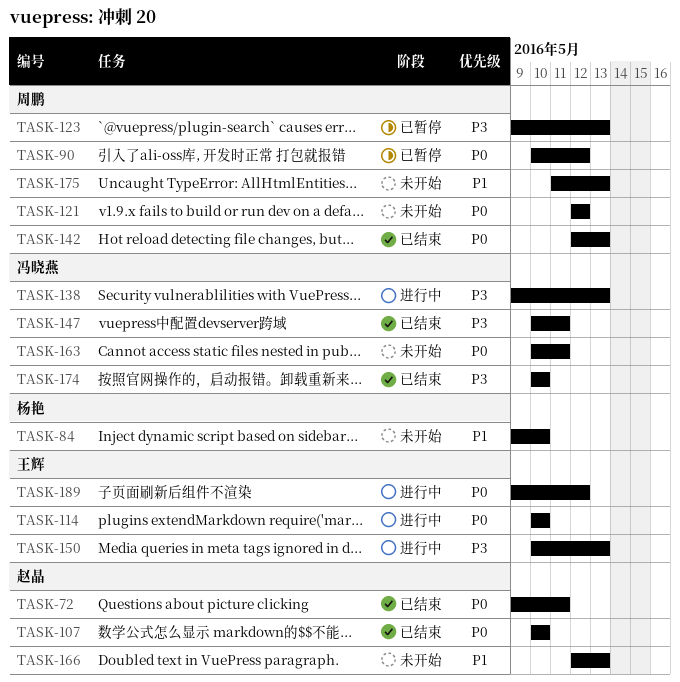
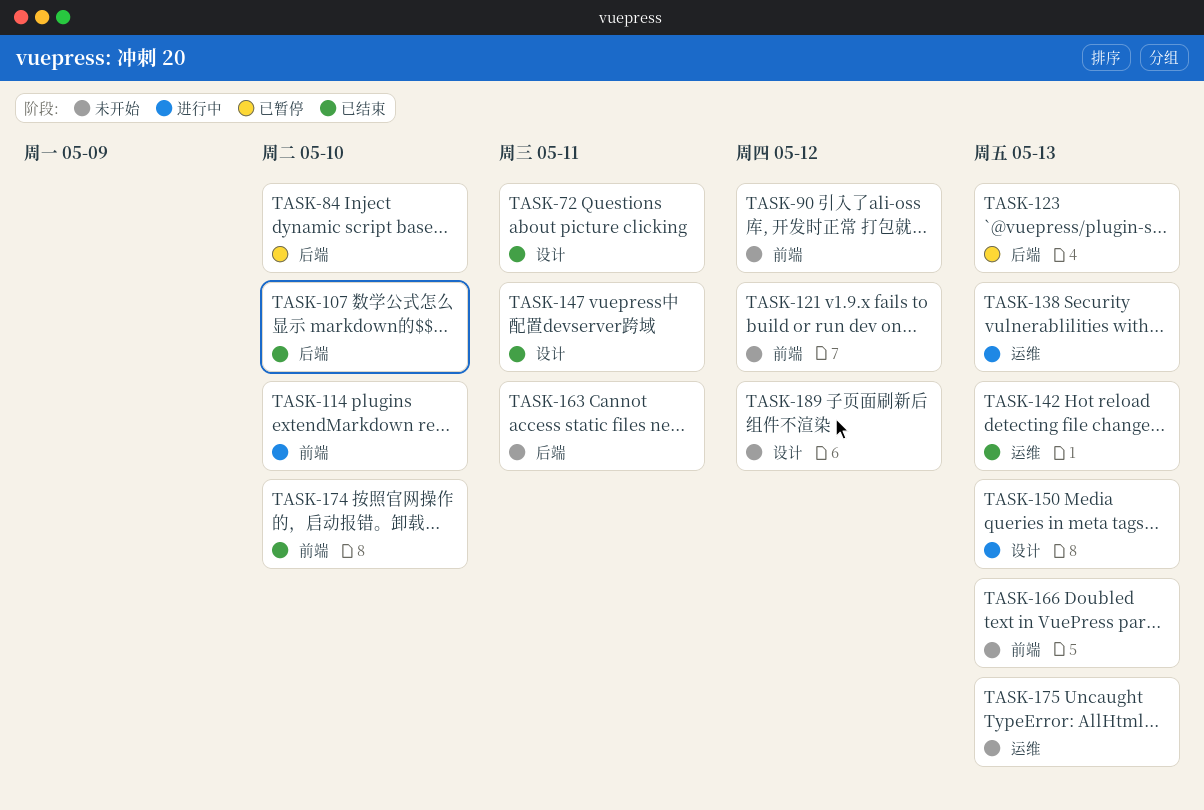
TASK-84, status: 未开始 -> 已暂停
TASK-90, status: 已暂停 -> 未开始
TASK-189, status: 进行中 -> 未开始

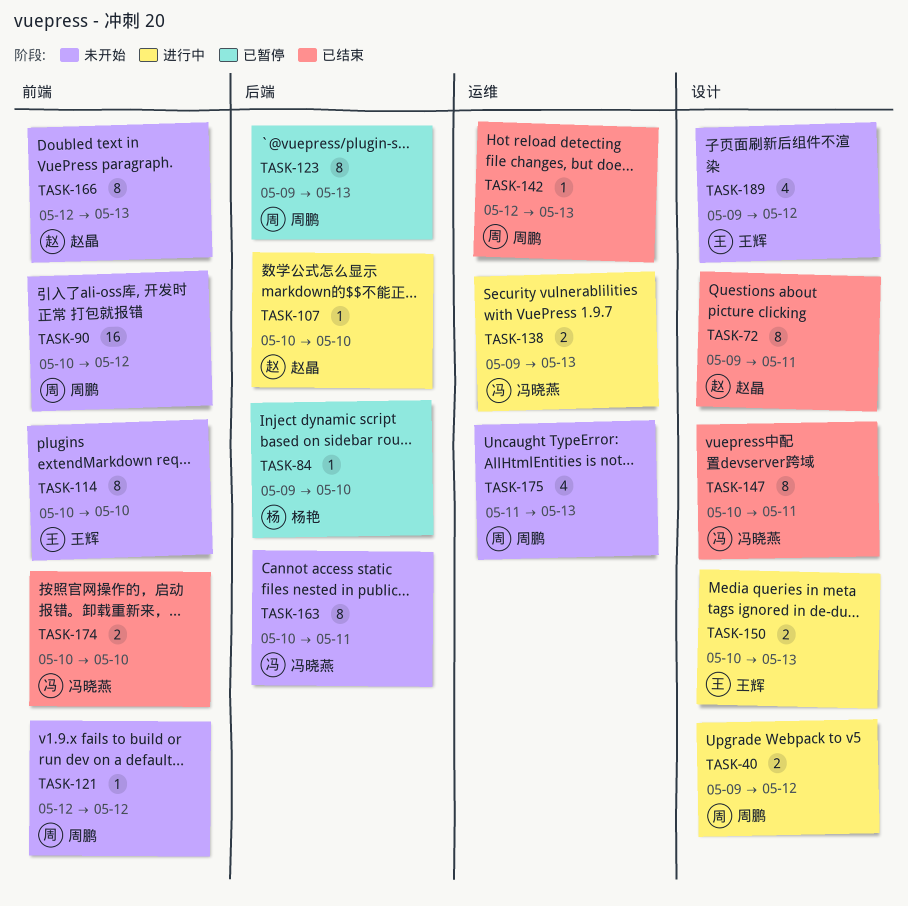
TASK-40: none -> present
TASK-107, status: 已结束 -> 进行中
TASK-114, status: 进行中 -> 未开始

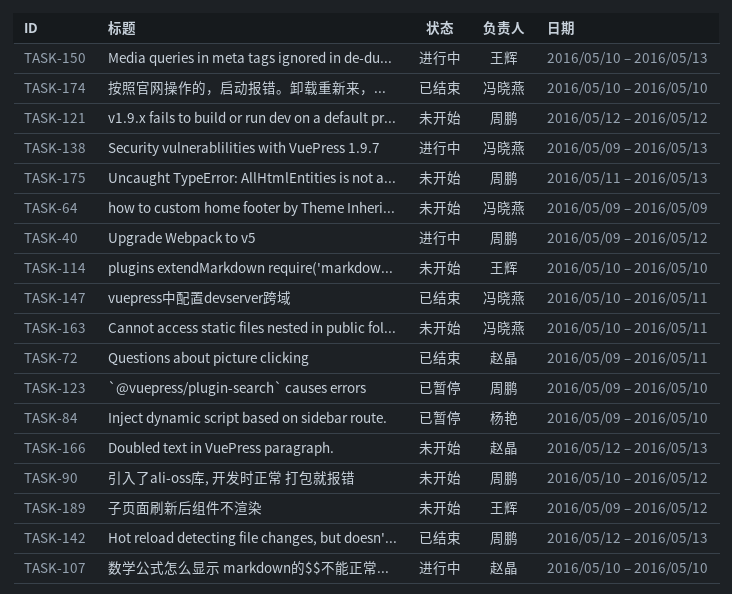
TASK-64: none -> present
TASK-123, due: May 13 -> May 10

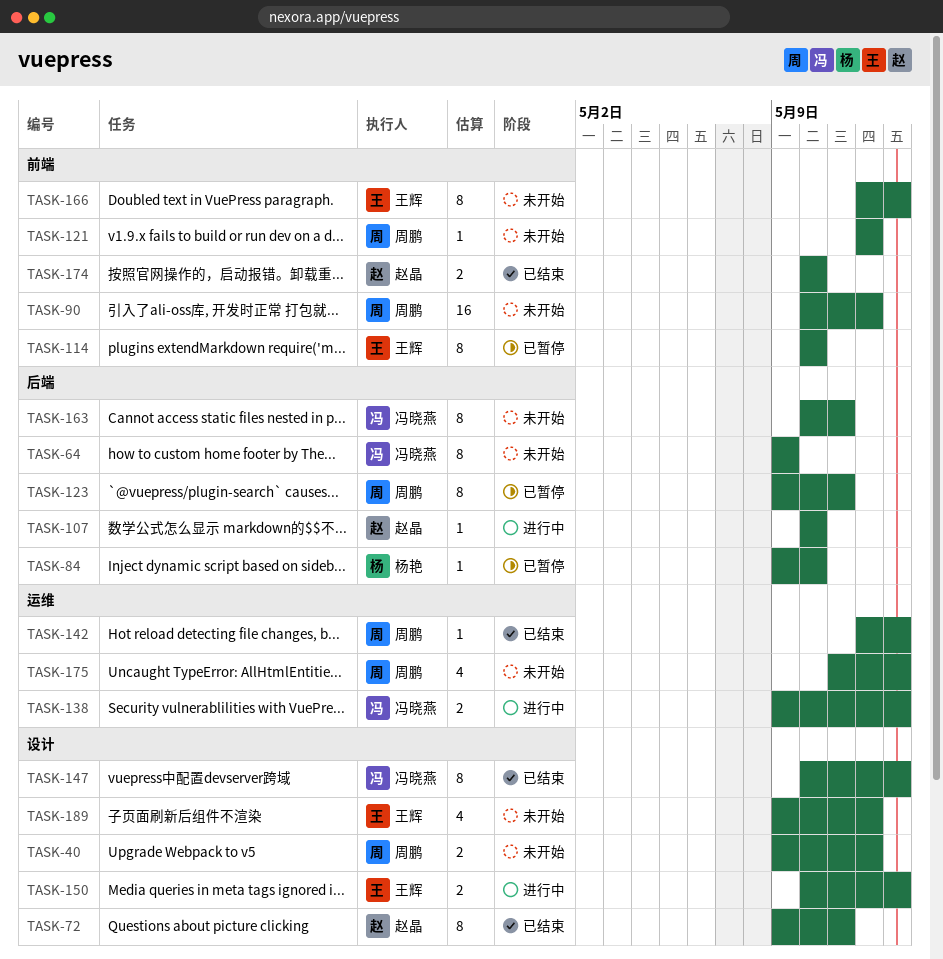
TASK-40, status: 进行中 -> 未开始
TASK-114, status: 未开始 -> 已暂停
TASK-123, due: May 10 -> May 11
TASK-147, due: May 11 -> May 13
TASK-166, owner: 赵晶 -> 王辉
TASK-174, owner: 冯晓燕 -> 赵晶

